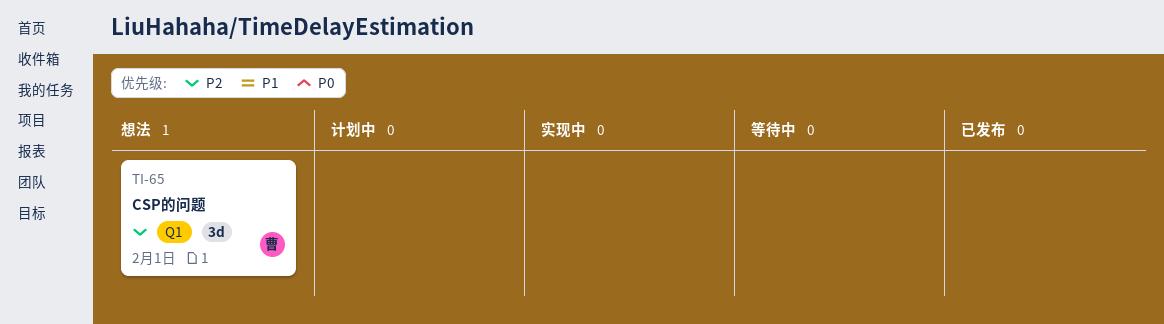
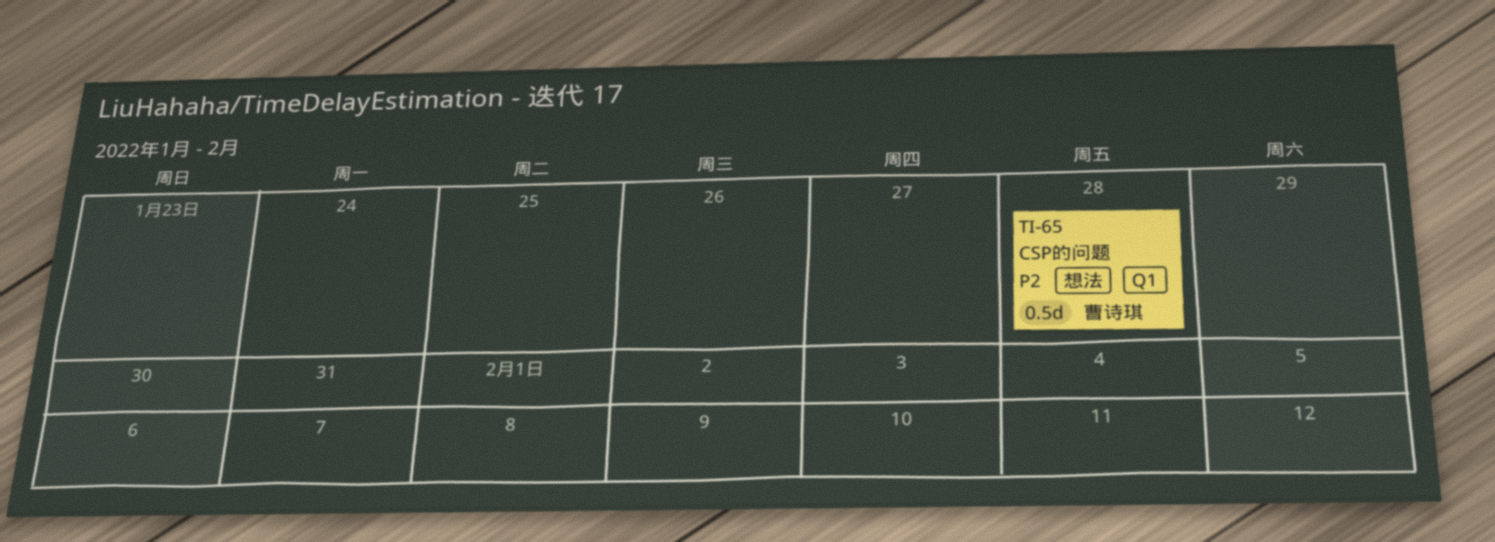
TI-65, estimate: 3d -> 0.5d
TI-65, due: Feb 1 -> Jan 28

